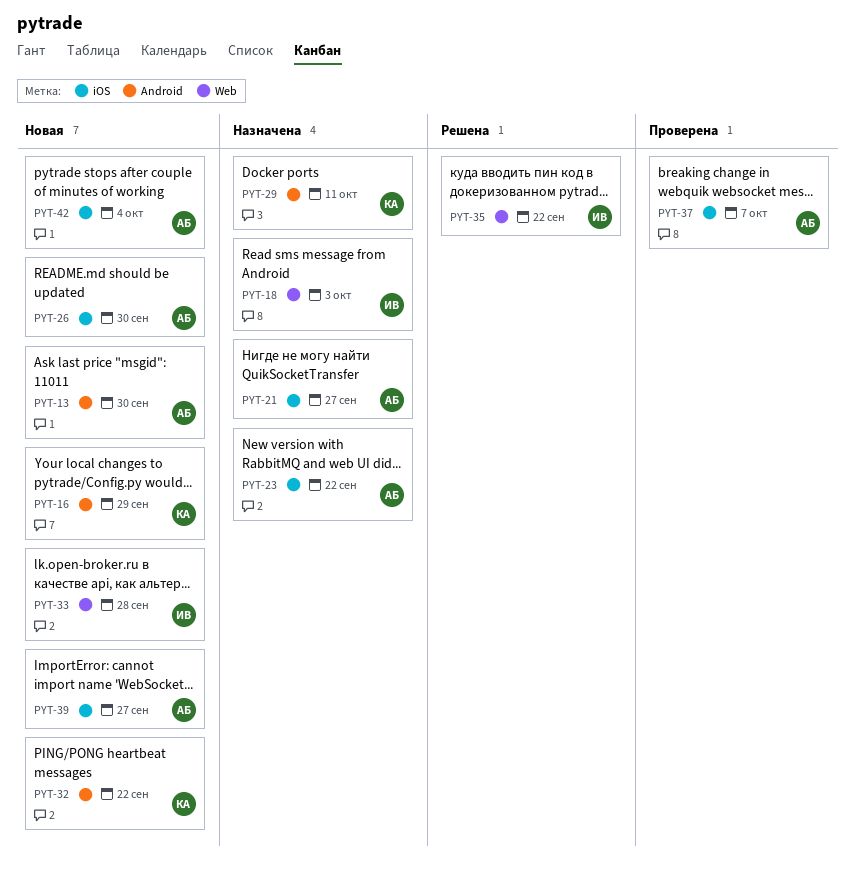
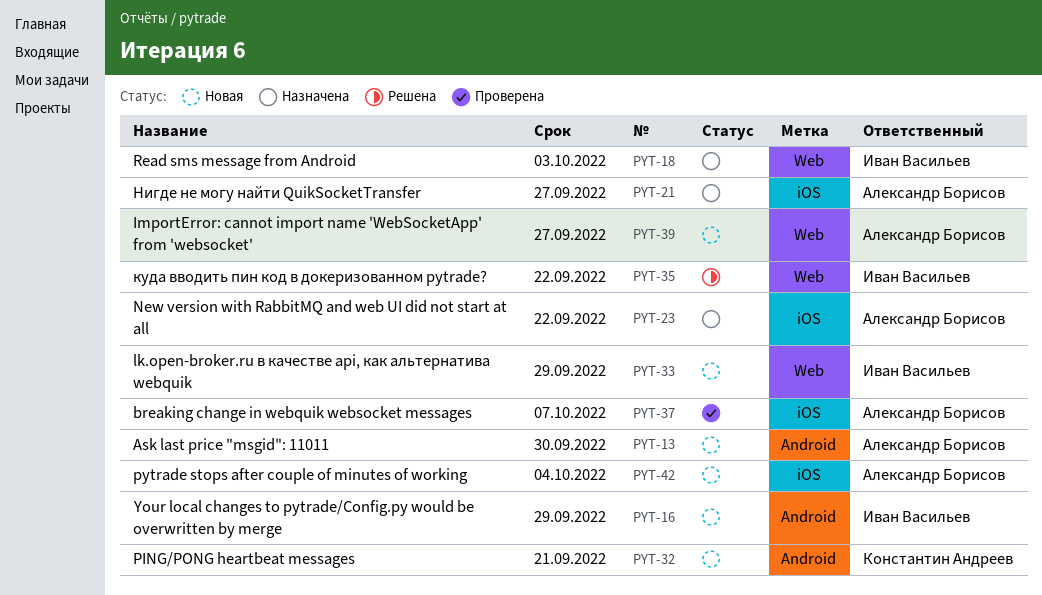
PYT-16, owner: Константин Андреев -> Иван Васильев
PYT-26: present -> none
PYT-29: present -> none
PYT-32, due: Sep 22 -> Sep 21
PYT-33, due: Sep 28 -> Sep 29
PYT-39, label: iOS -> Web

